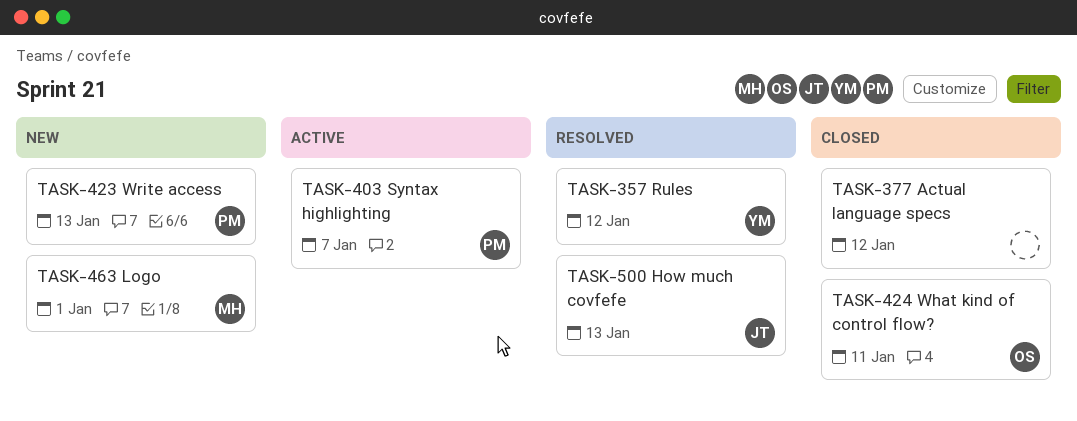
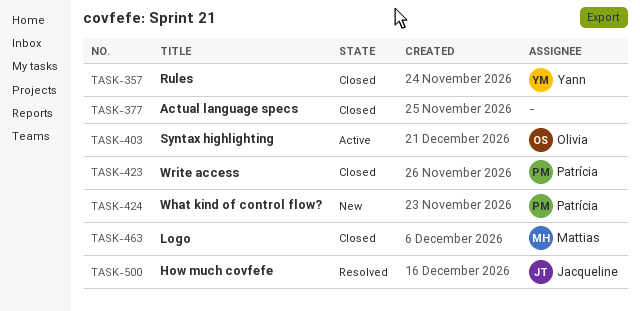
TASK-357, status: Resolved -> Closed
TASK-403, owner: Patrícia -> Olivia
TASK-423, status: New -> Closed
TASK-424, status: Closed -> New
TASK-424, owner: Olivia -> Patrícia
TASK-463, status: New -> Closed

